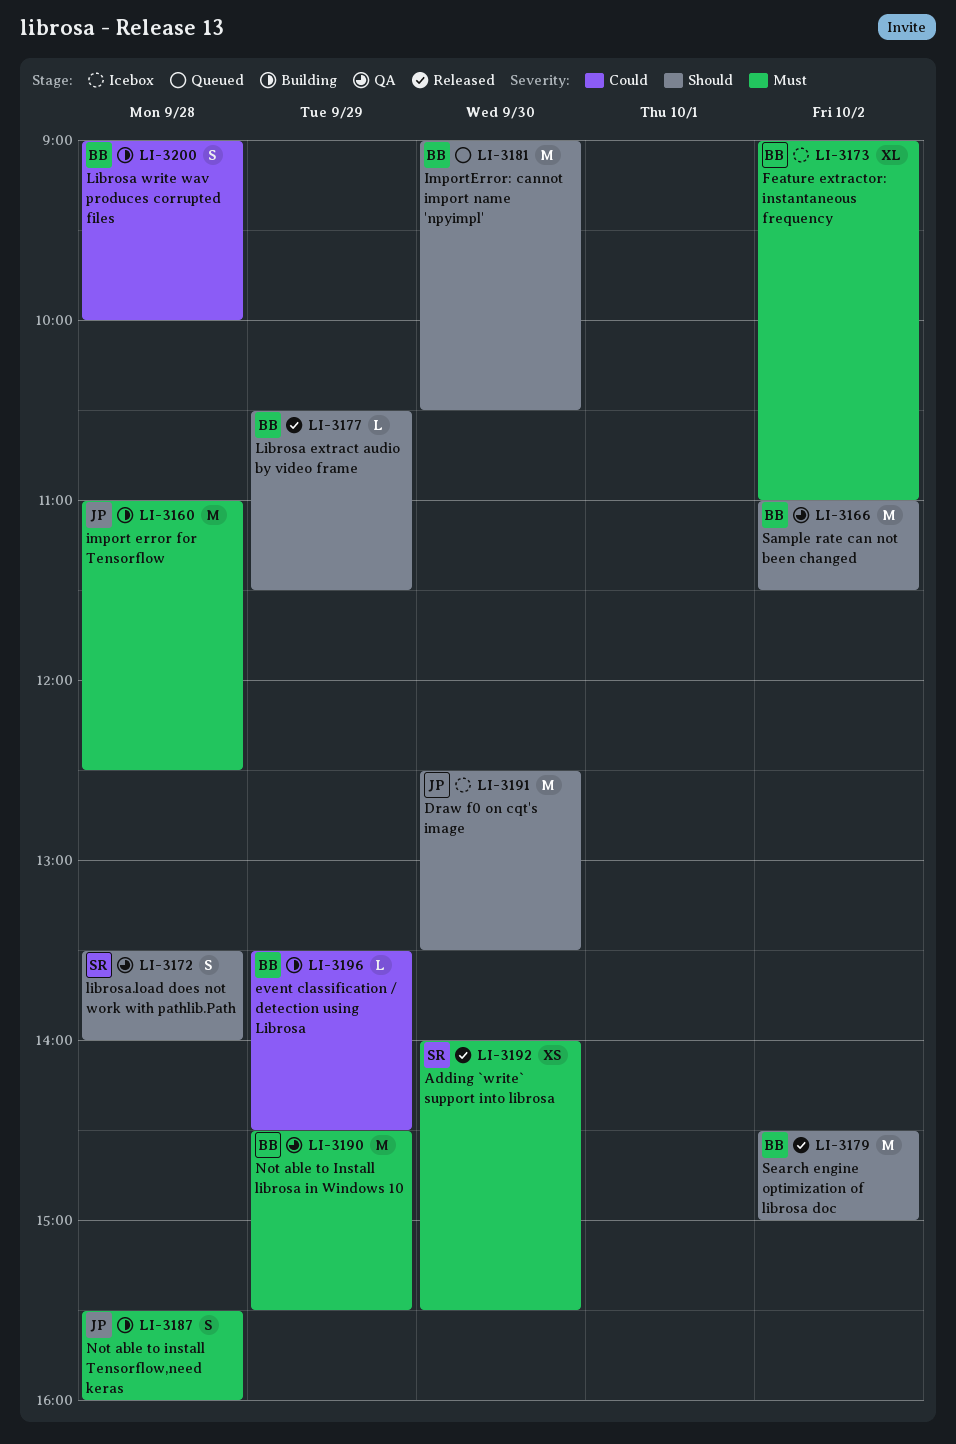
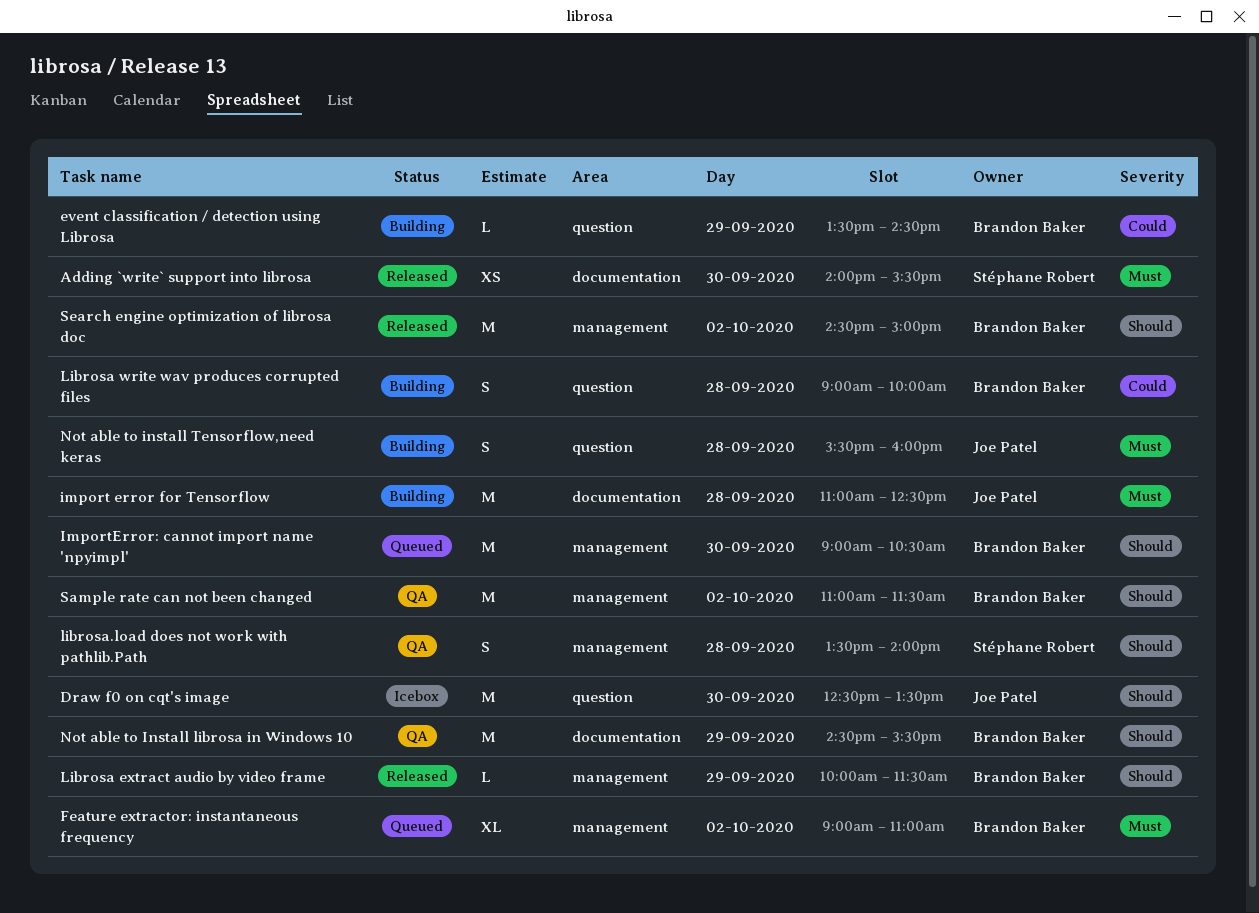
Feature extractor: instantaneous frequency, status: Icebox -> Queued
Librosa extract audio by video frame, begins: 10:30 -> 10:00
Not able to Install librosa in Windows 10, priority: Must -> Should

